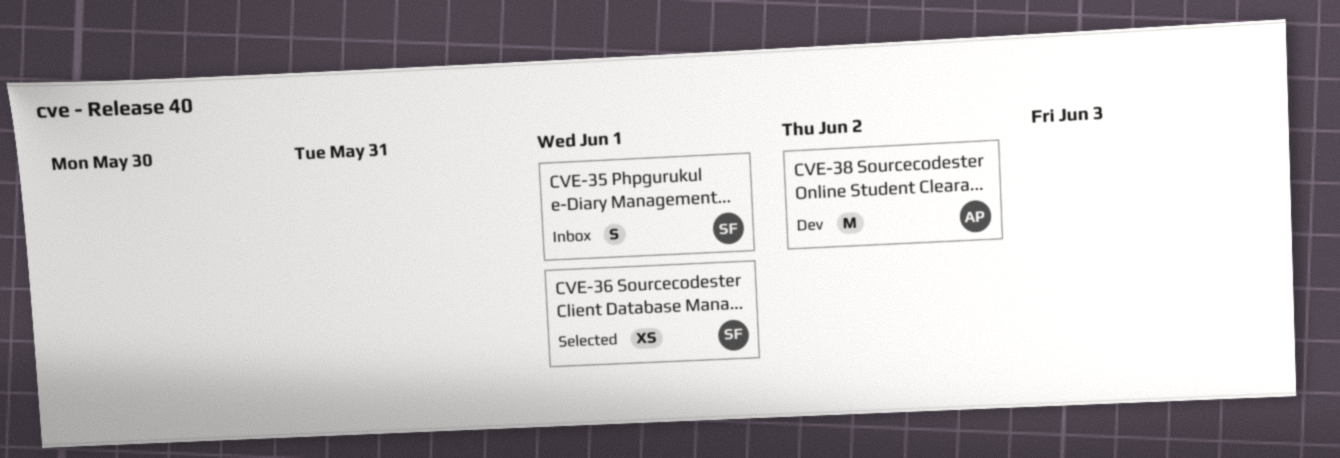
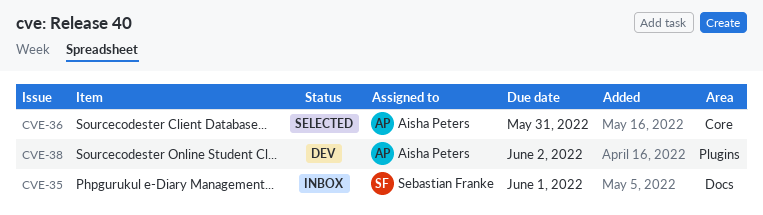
CVE-36, owner: Sebastian Franke -> Aisha Peters
CVE-36, due: Jun 1 -> May 31

